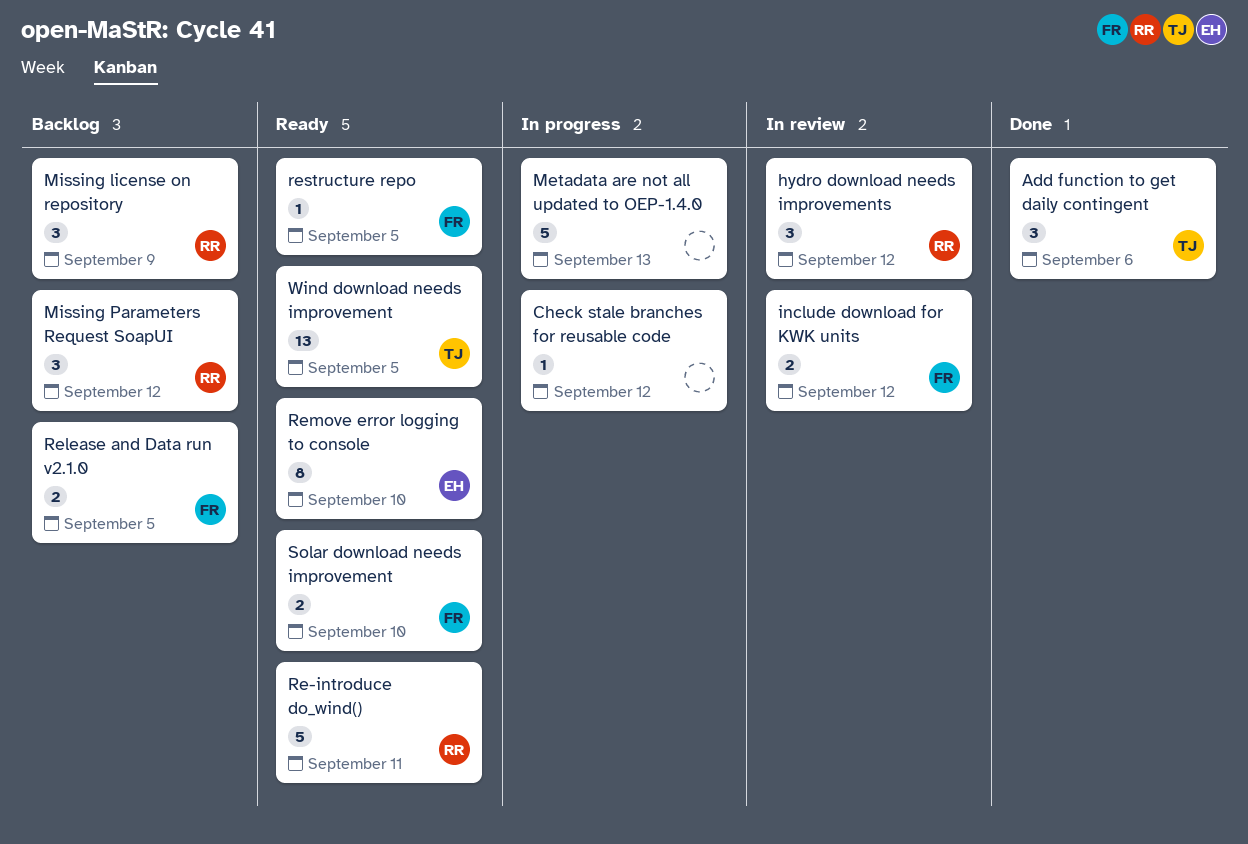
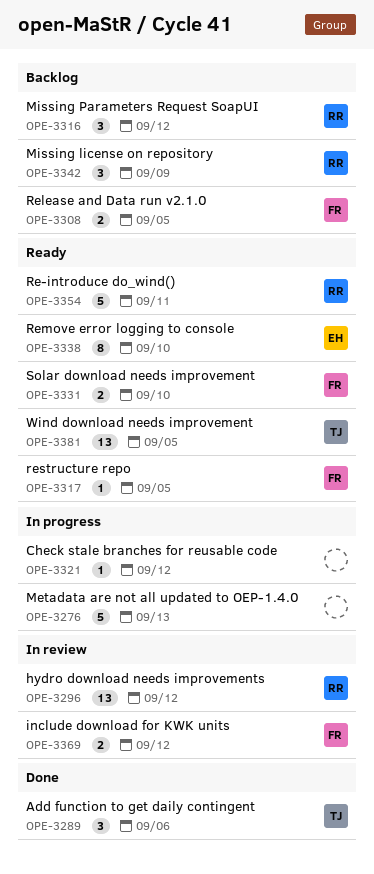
hydro download needs improvements, estimate: 3 -> 13

